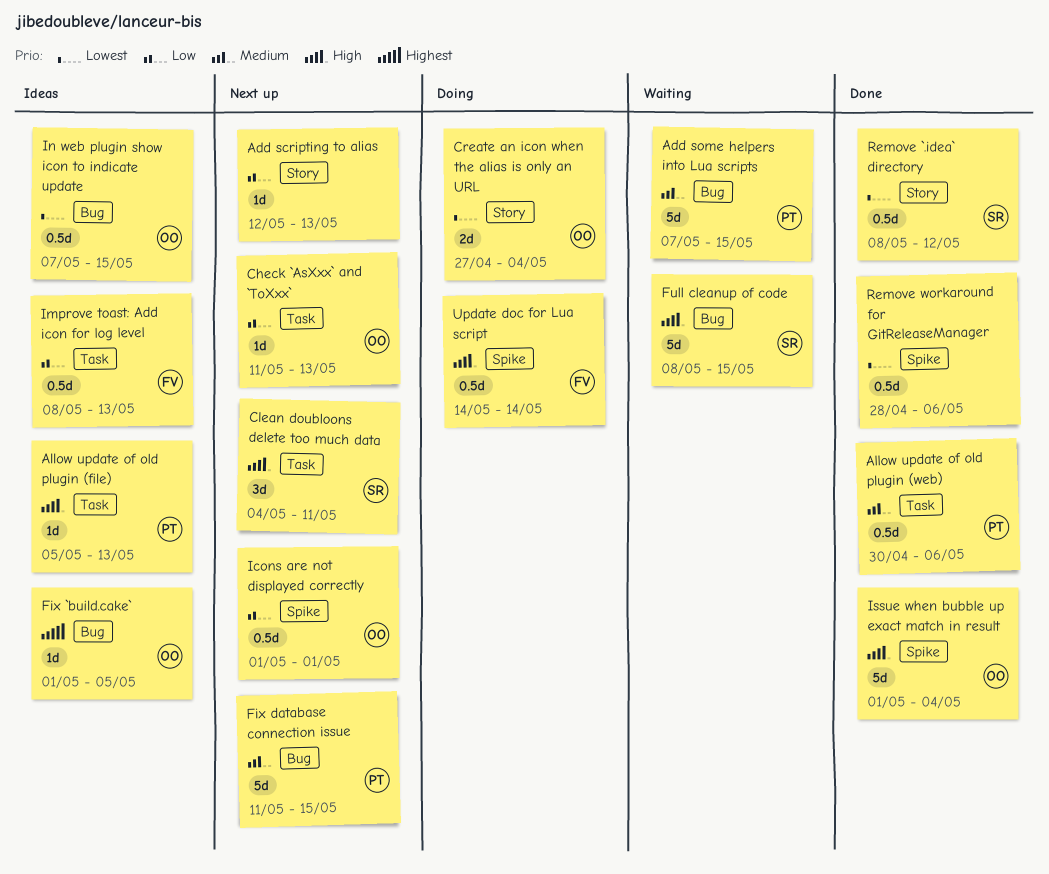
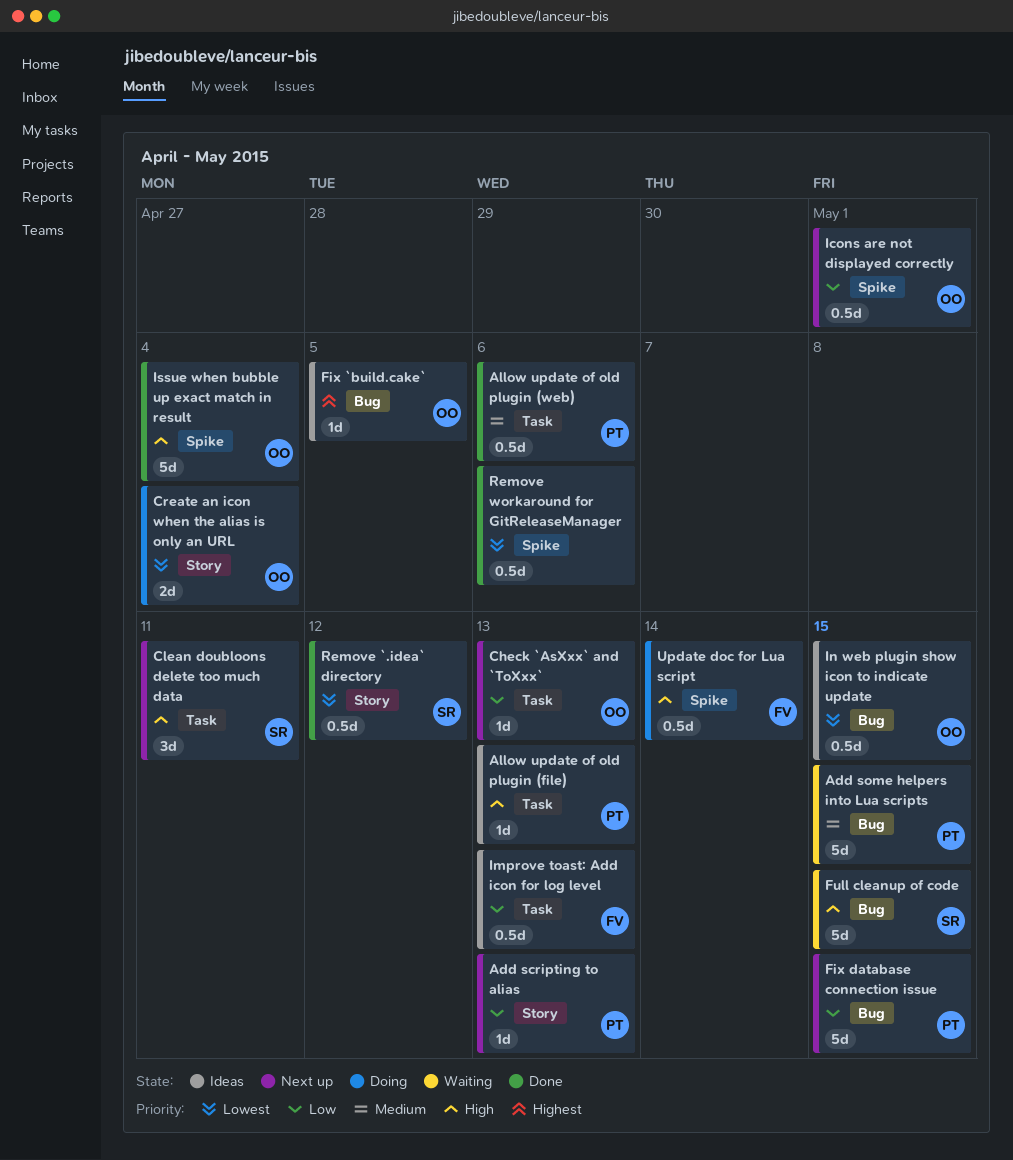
Add scripting to alias, owner: none -> PT
Fix database connection issue, priority: Medium -> Low

